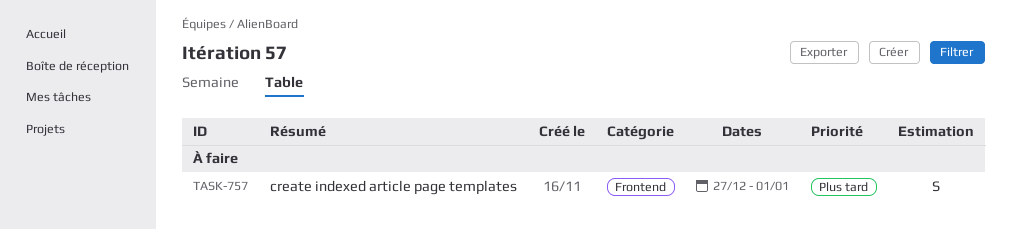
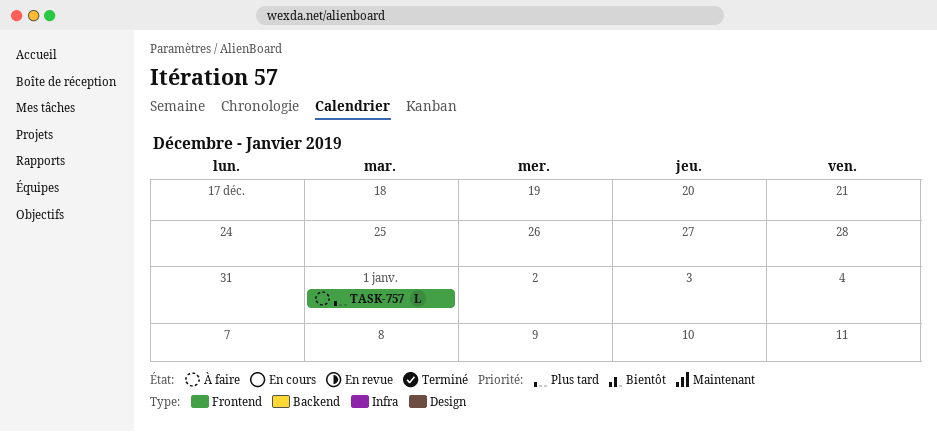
TASK-757, estimate: S -> L
TASK-757, start: Dec 27 -> Jan 1

